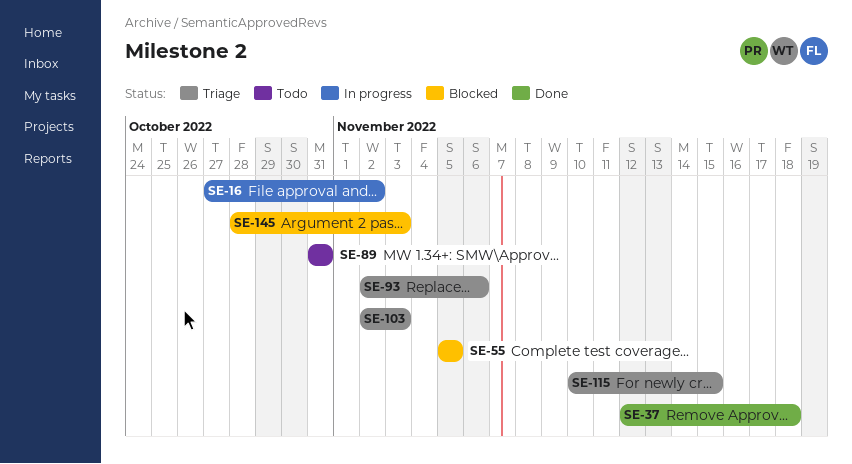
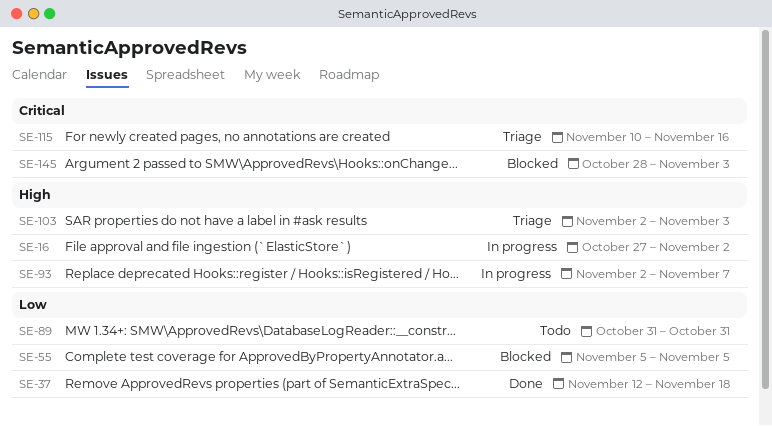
SE-93, status: Triage -> In progress
SE-93, due: Nov 6 -> Nov 7
SE-115, due: Nov 15 -> Nov 16

